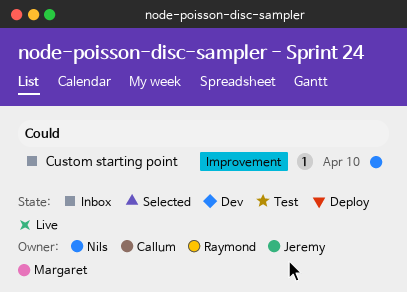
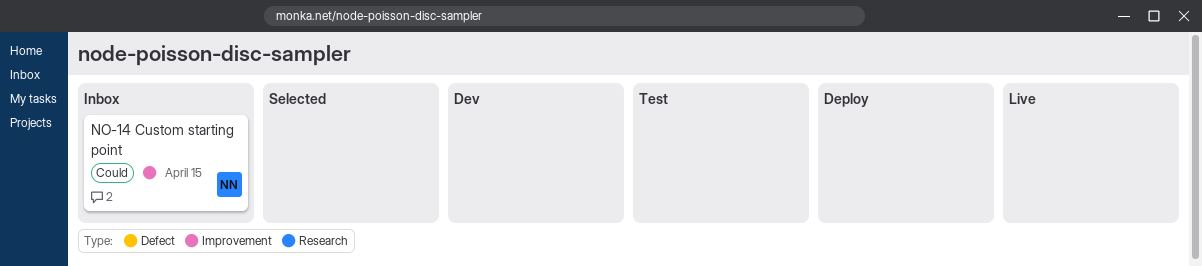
Custom starting point, due: Apr 10 -> Apr 15

